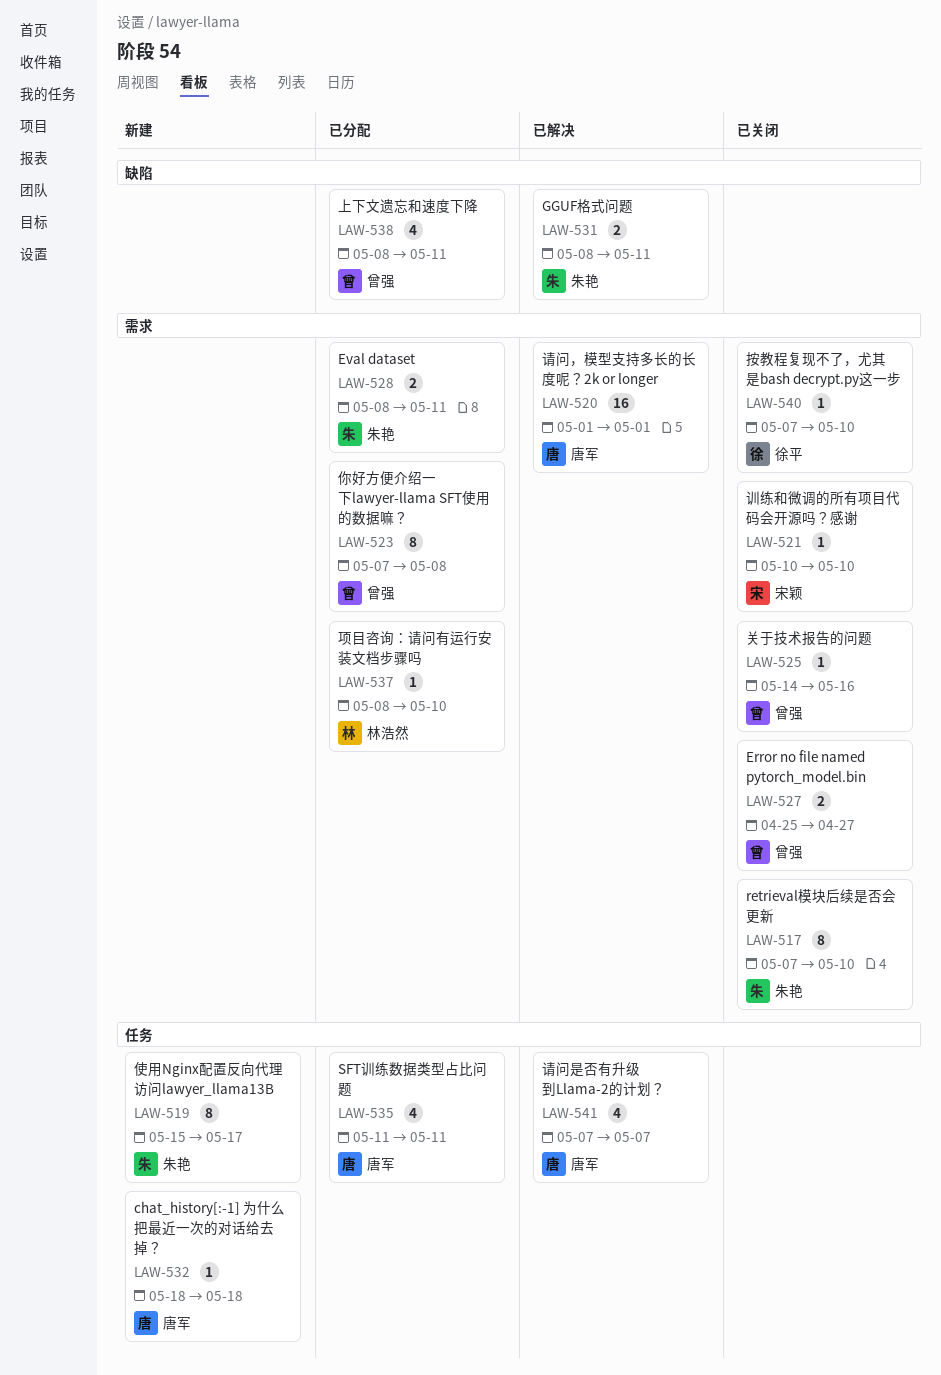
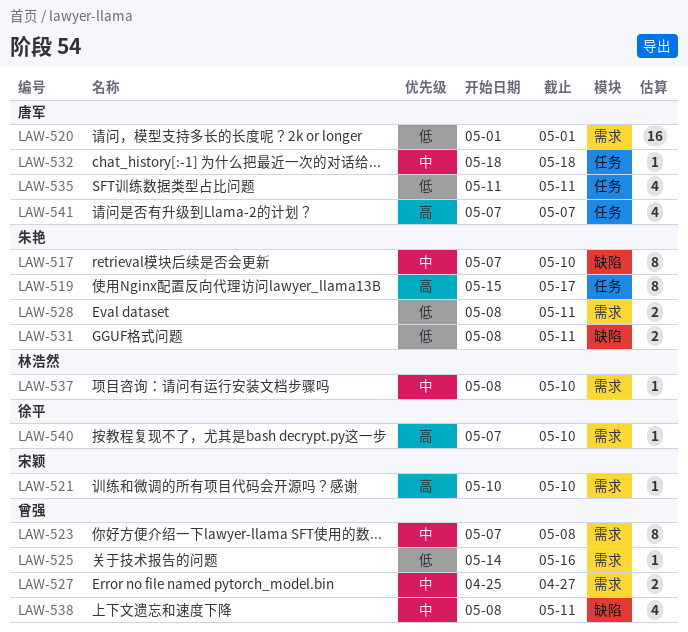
LAW-517, label: 需求 -> 缺陷

